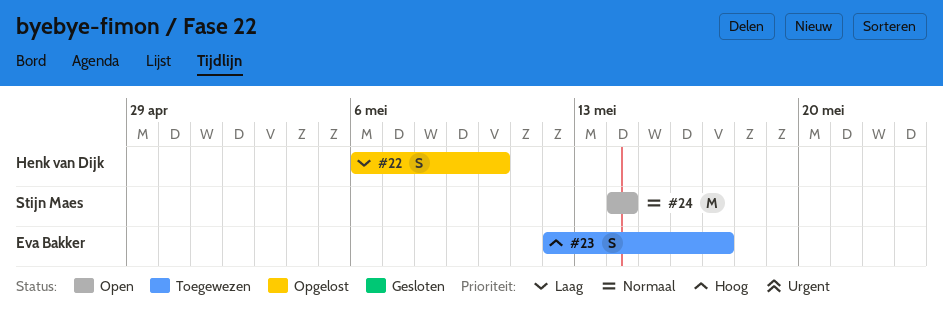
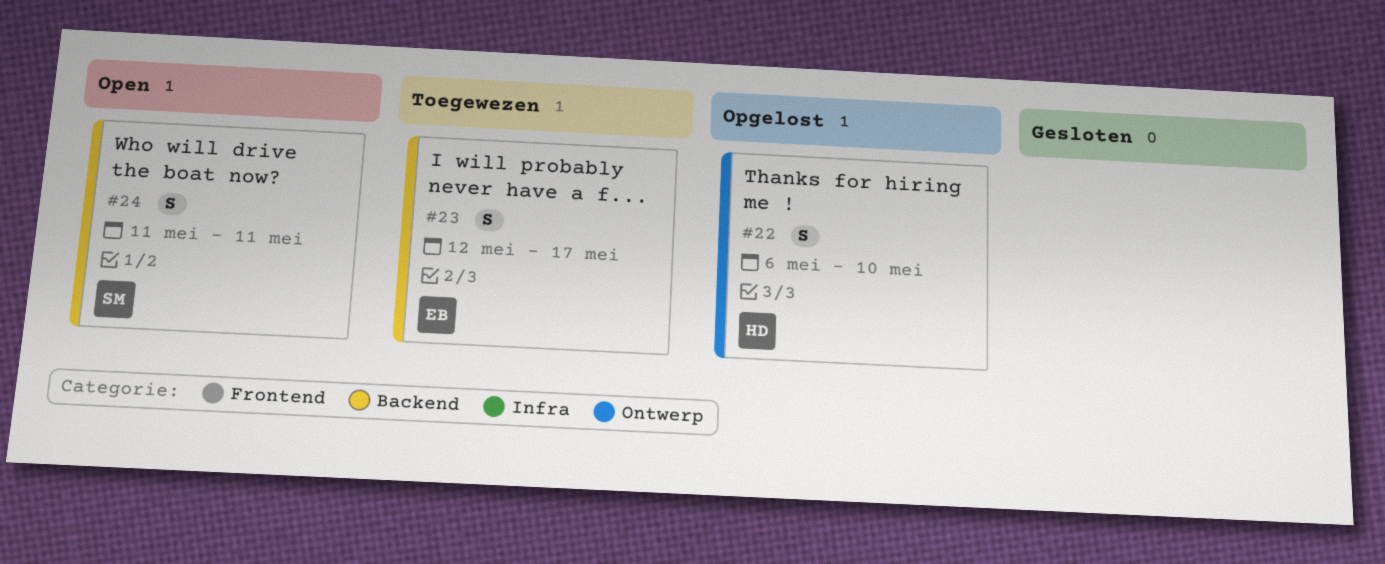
#24, estimate: M -> S
#24, start: May 14 -> May 11
#24, due: May 14 -> May 11

